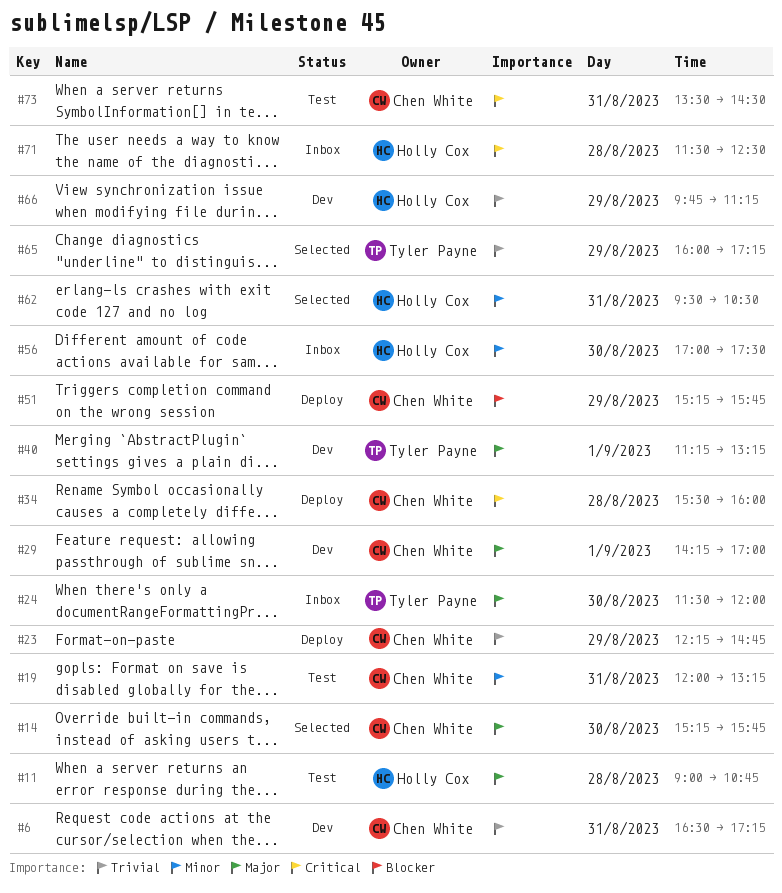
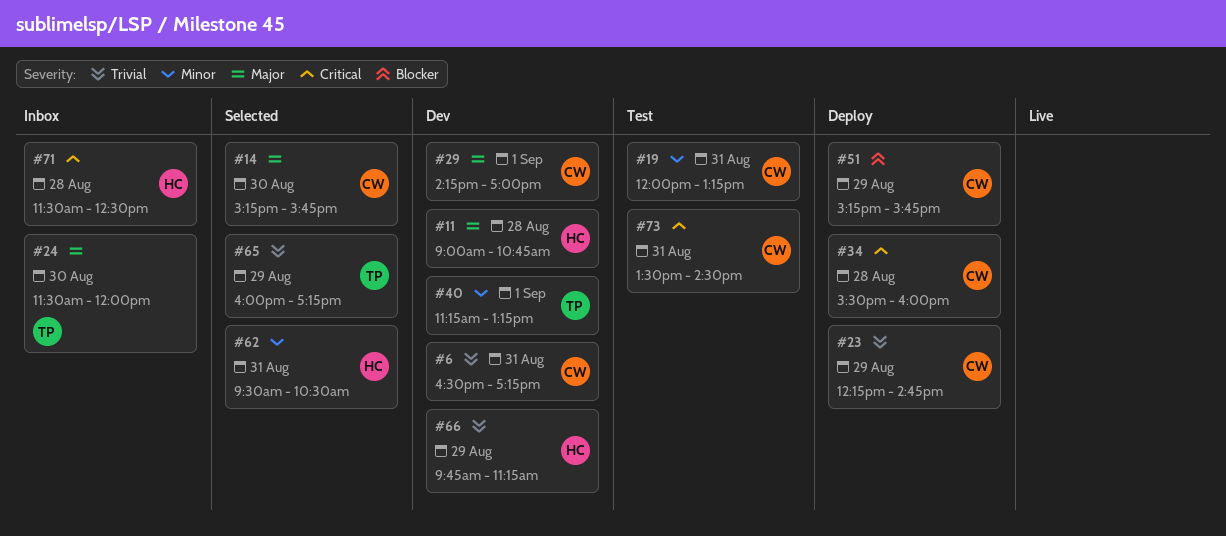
#11, status: Test -> Dev
#40, priority: Major -> Minor
#56: present -> none

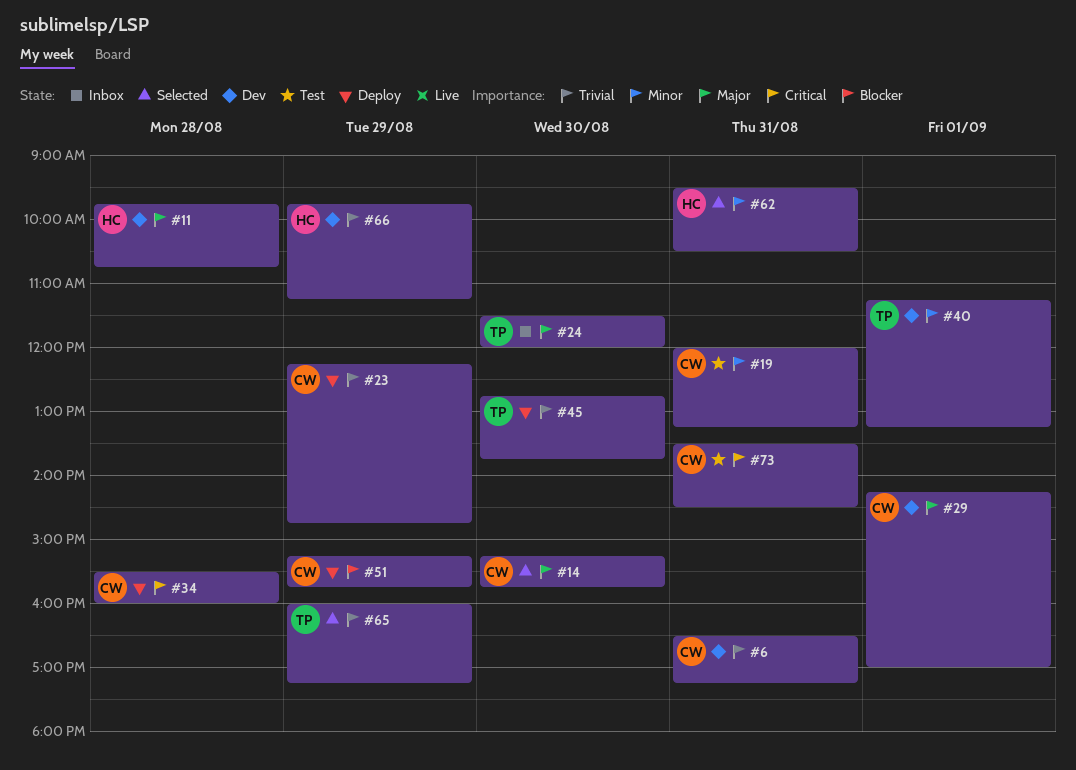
#11, begins: 09:00 -> 09:45
#45: none -> present
#71: present -> none

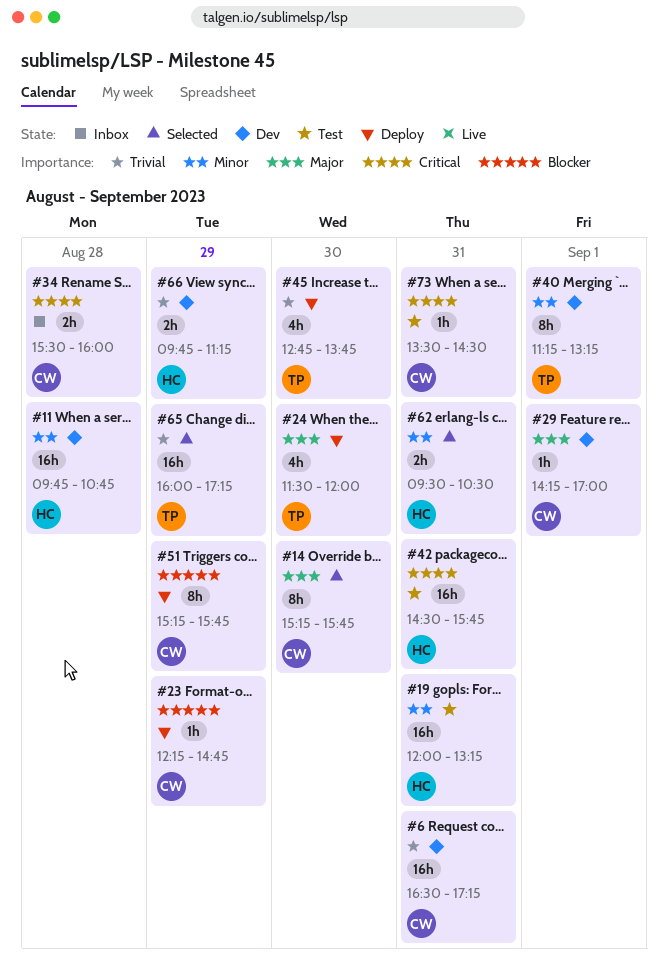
#11, priority: Major -> Minor
#19, owner: CW -> HC
#23, priority: Trivial -> Blocker
#24, status: Inbox -> Deploy
#34, status: Deploy -> Inbox
#42: none -> present

